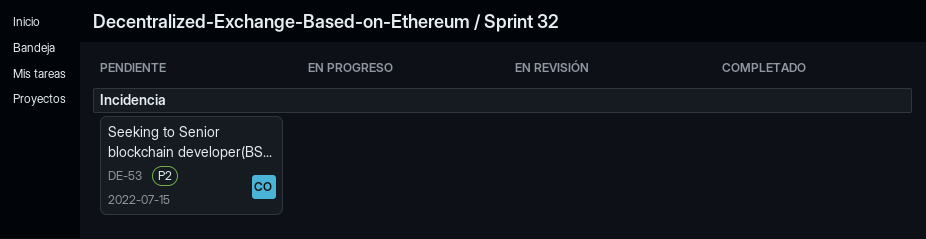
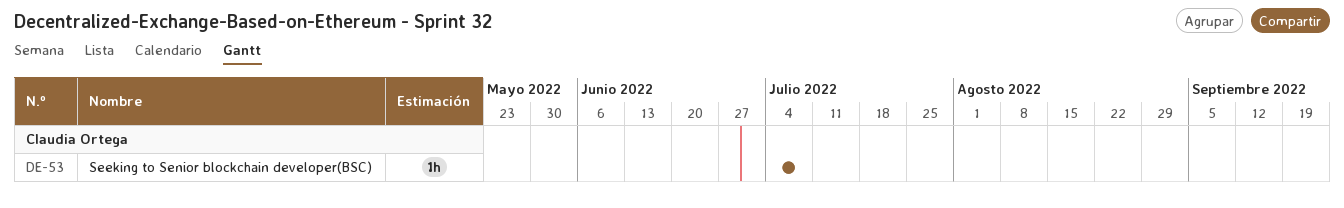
DE-53, due: Jul 15 -> Jul 8

